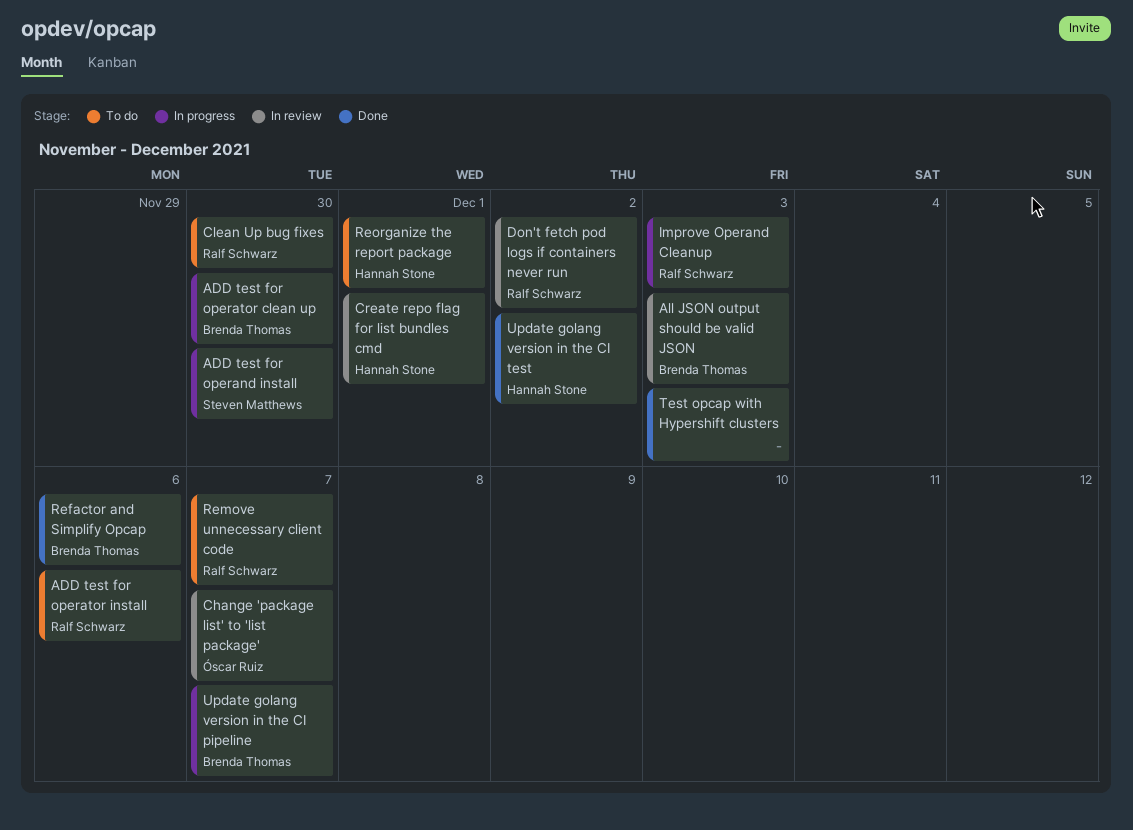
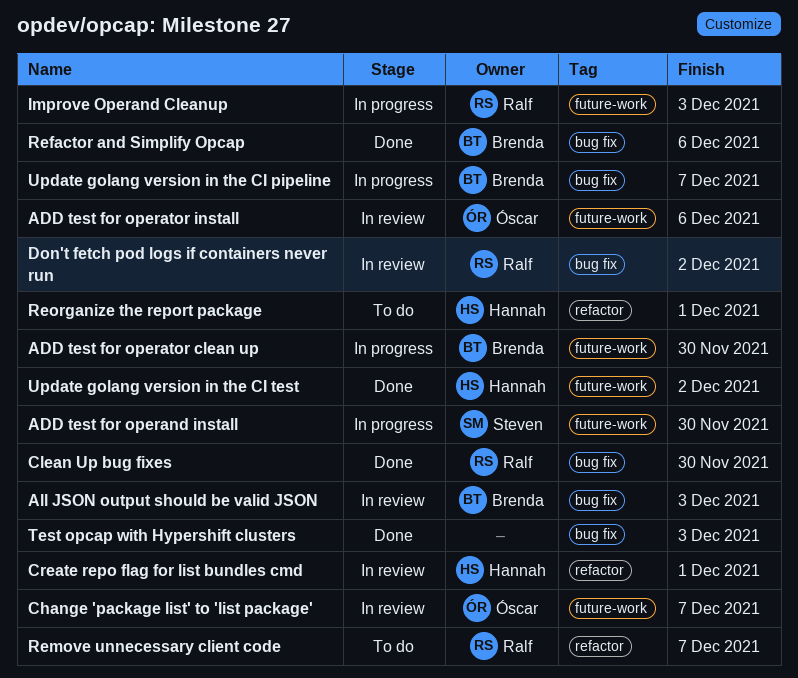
ADD test for operator install, status: To do -> In review
ADD test for operator install, owner: Ralf Schwarz -> Óscar Ruiz
Clean Up bug fixes, status: To do -> Done

